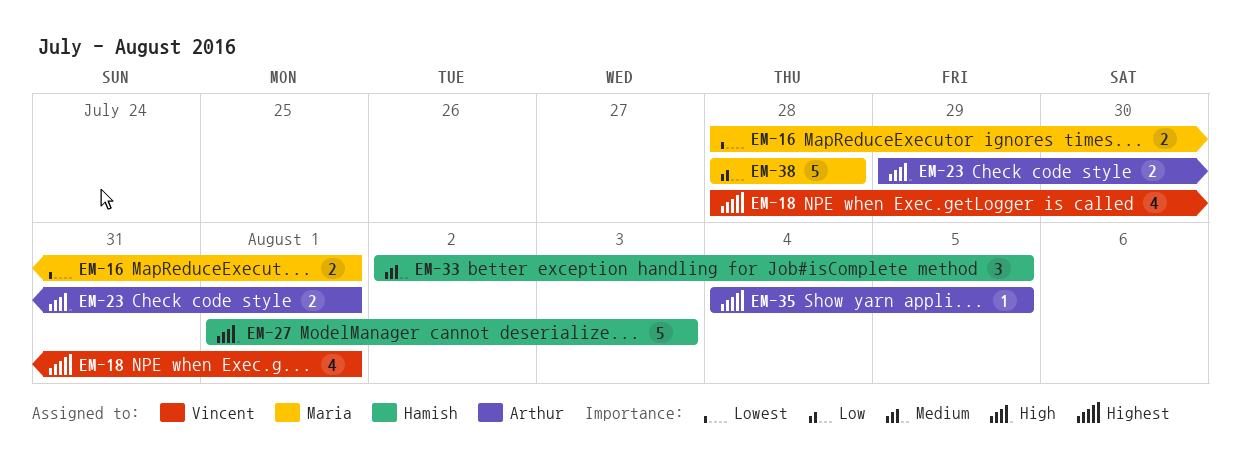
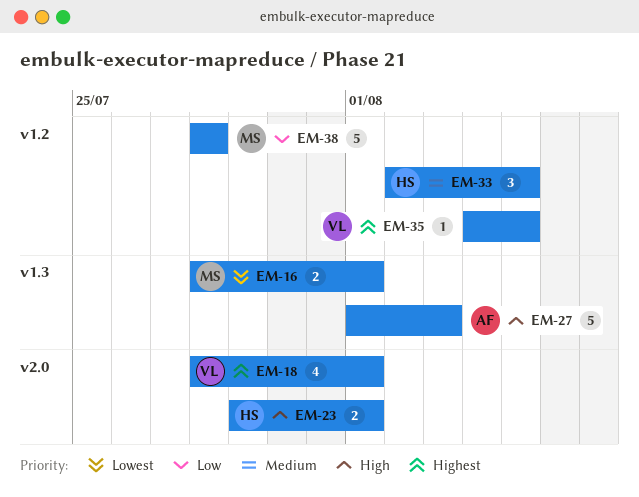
EM-23, owner: Arthur -> Hamish
EM-27, owner: Hamish -> Arthur
EM-35, owner: Arthur -> Vincent

